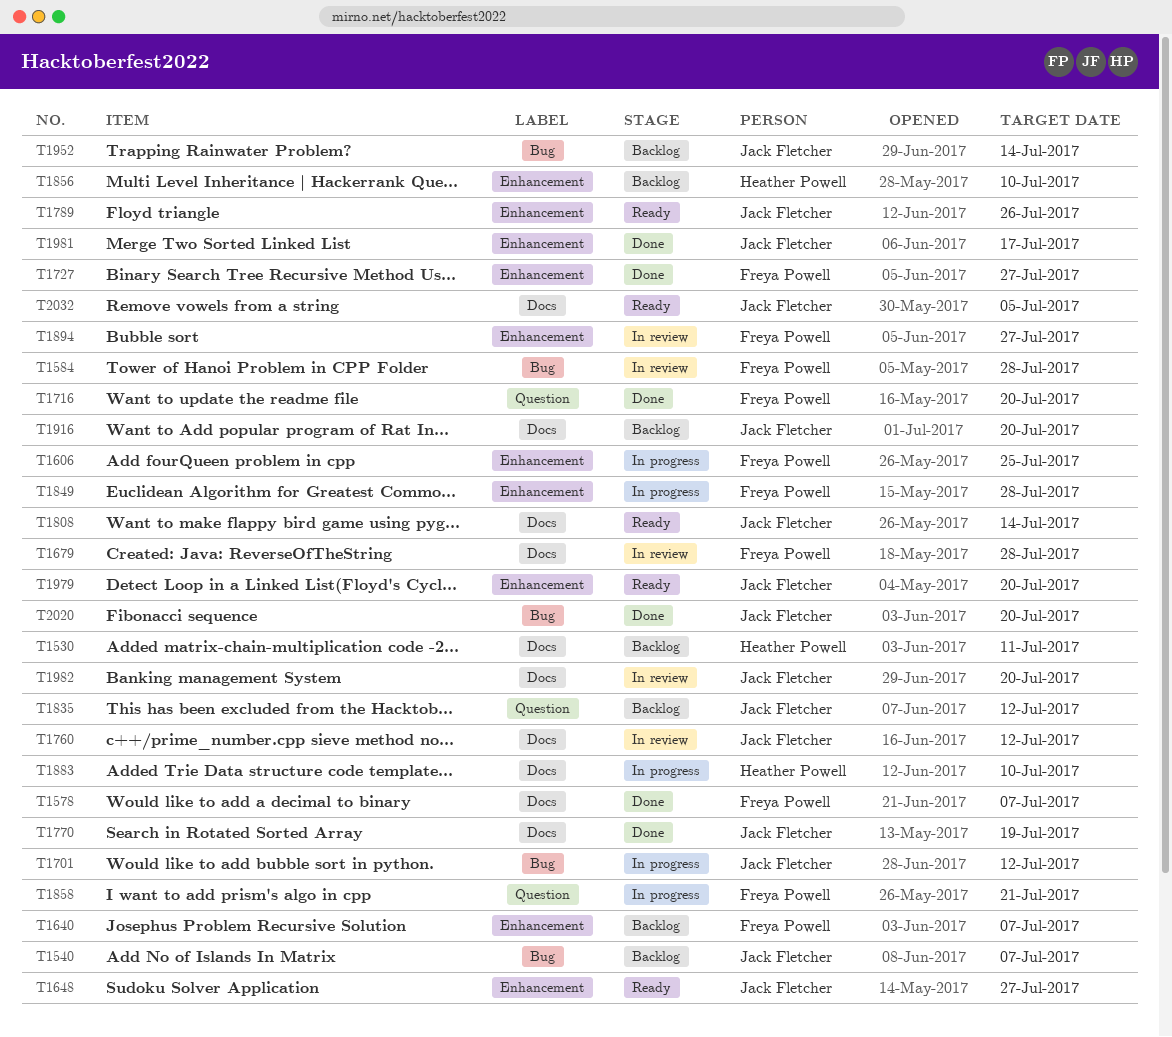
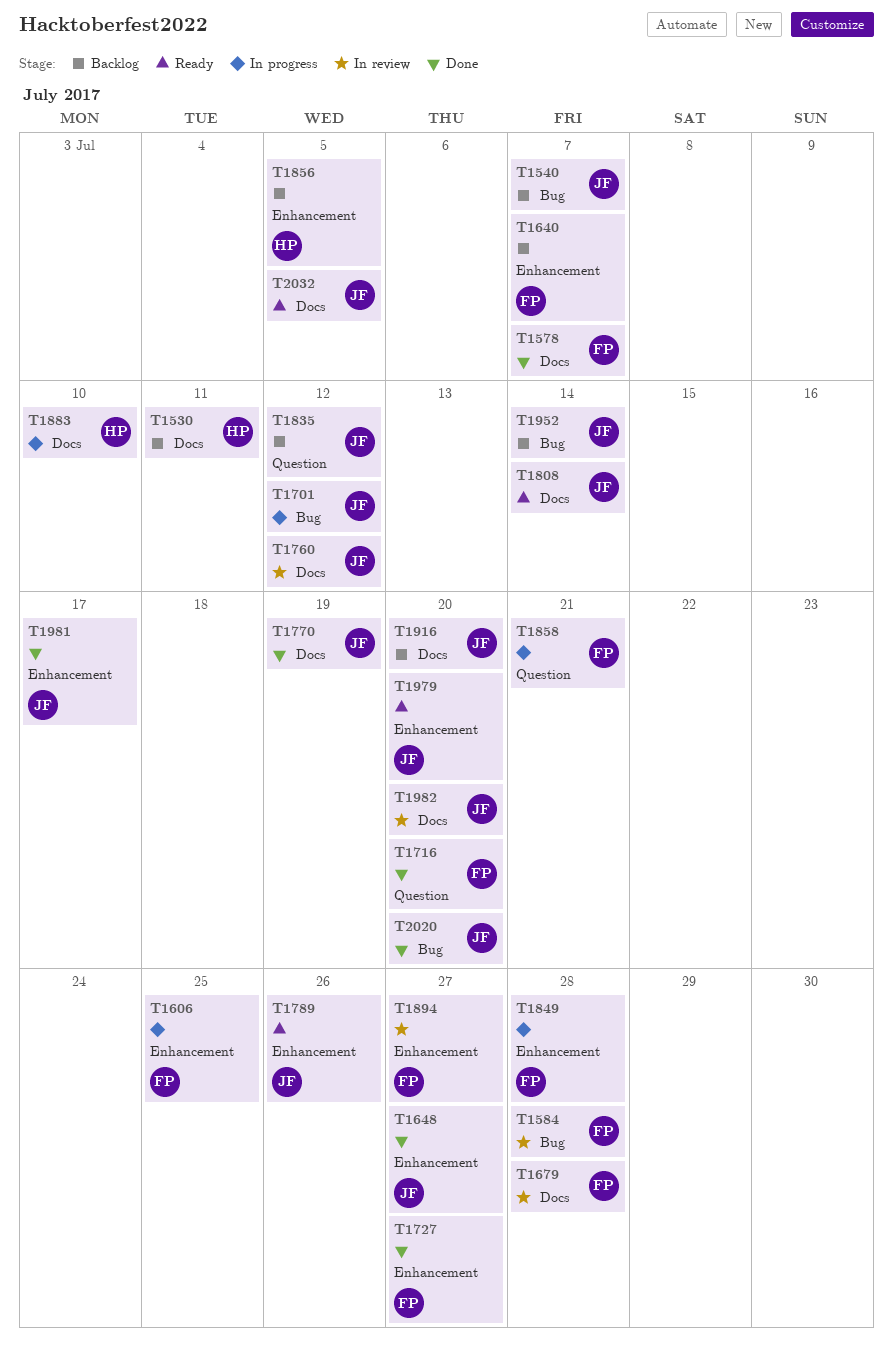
T1648, status: Ready -> Done
T1856, due: Jul 10 -> Jul 5

